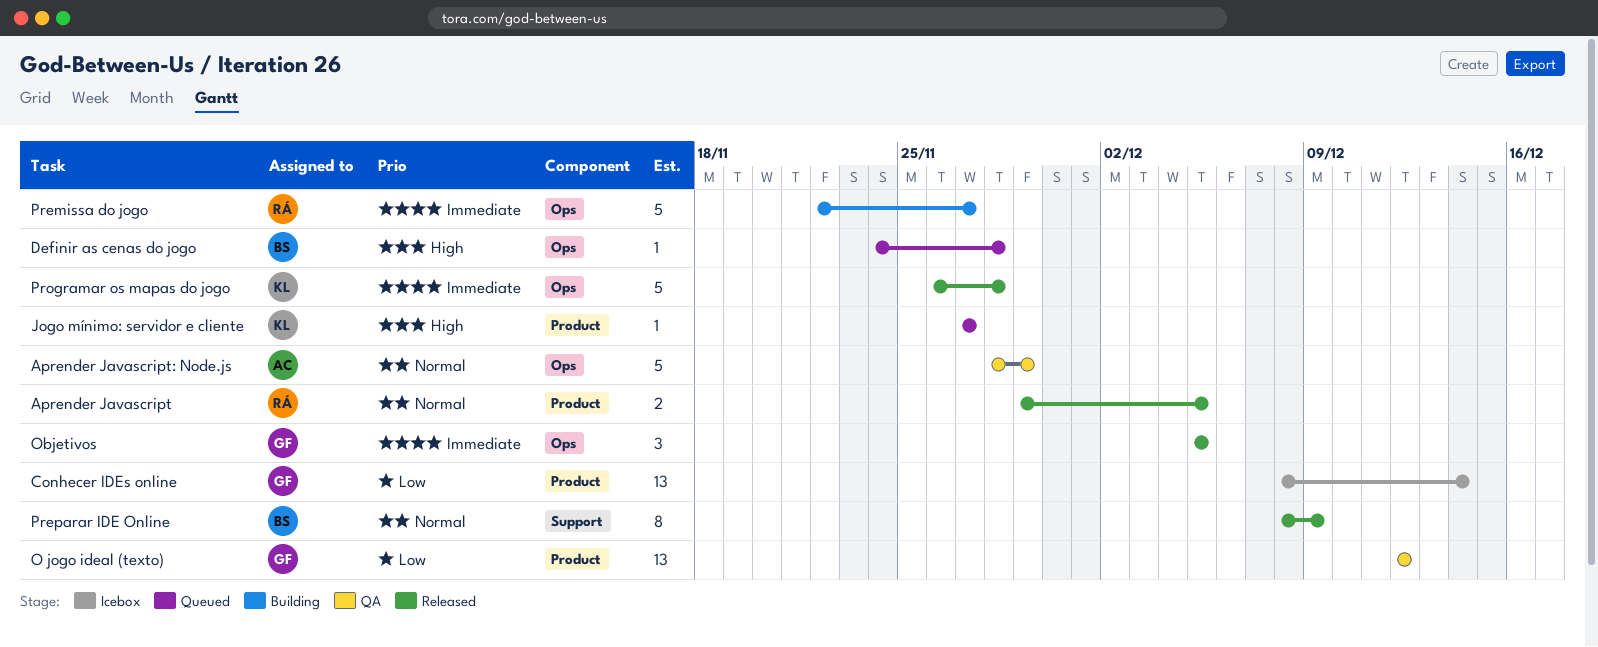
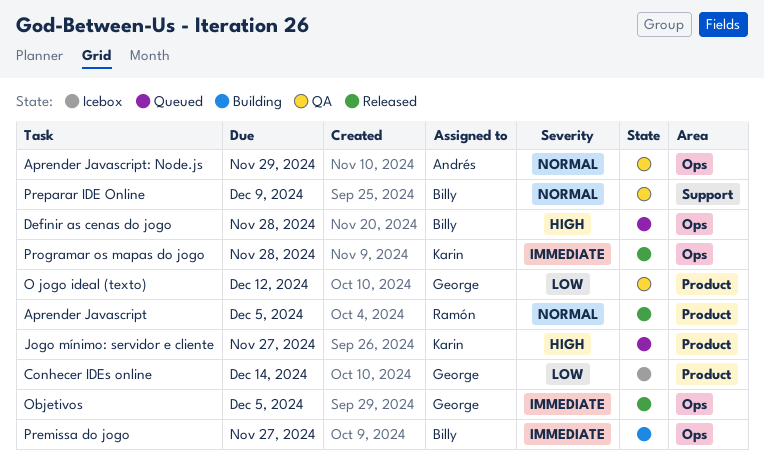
Premissa do jogo, owner: Ramón -> Billy
Preparar IDE Online, status: Released -> QA

